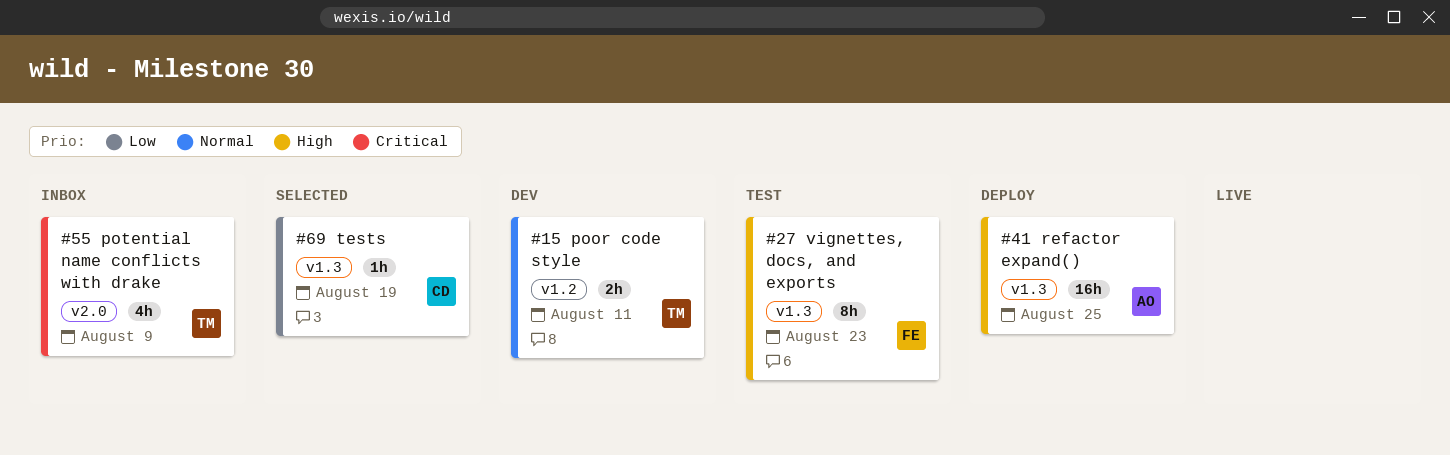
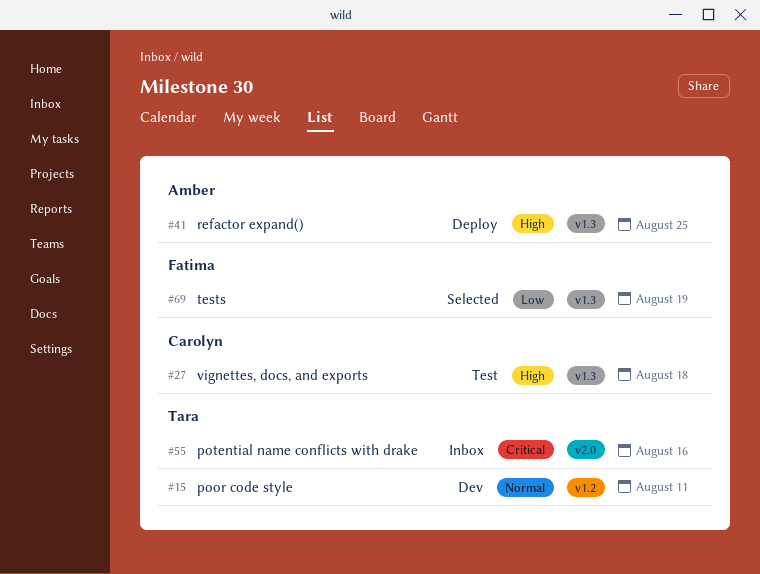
#27, owner: Fatima -> Carolyn
#27, due: Aug 23 -> Aug 18
#55, due: Aug 9 -> Aug 16
#69, owner: Carolyn -> Fatima

